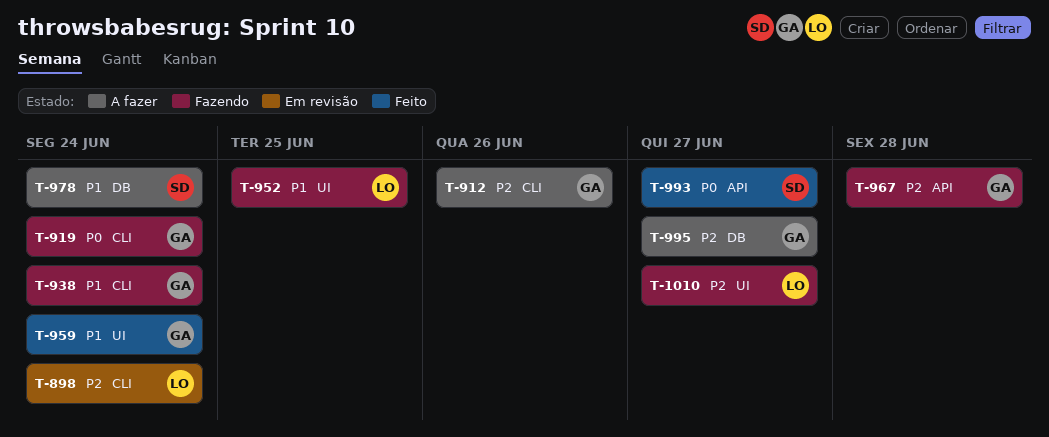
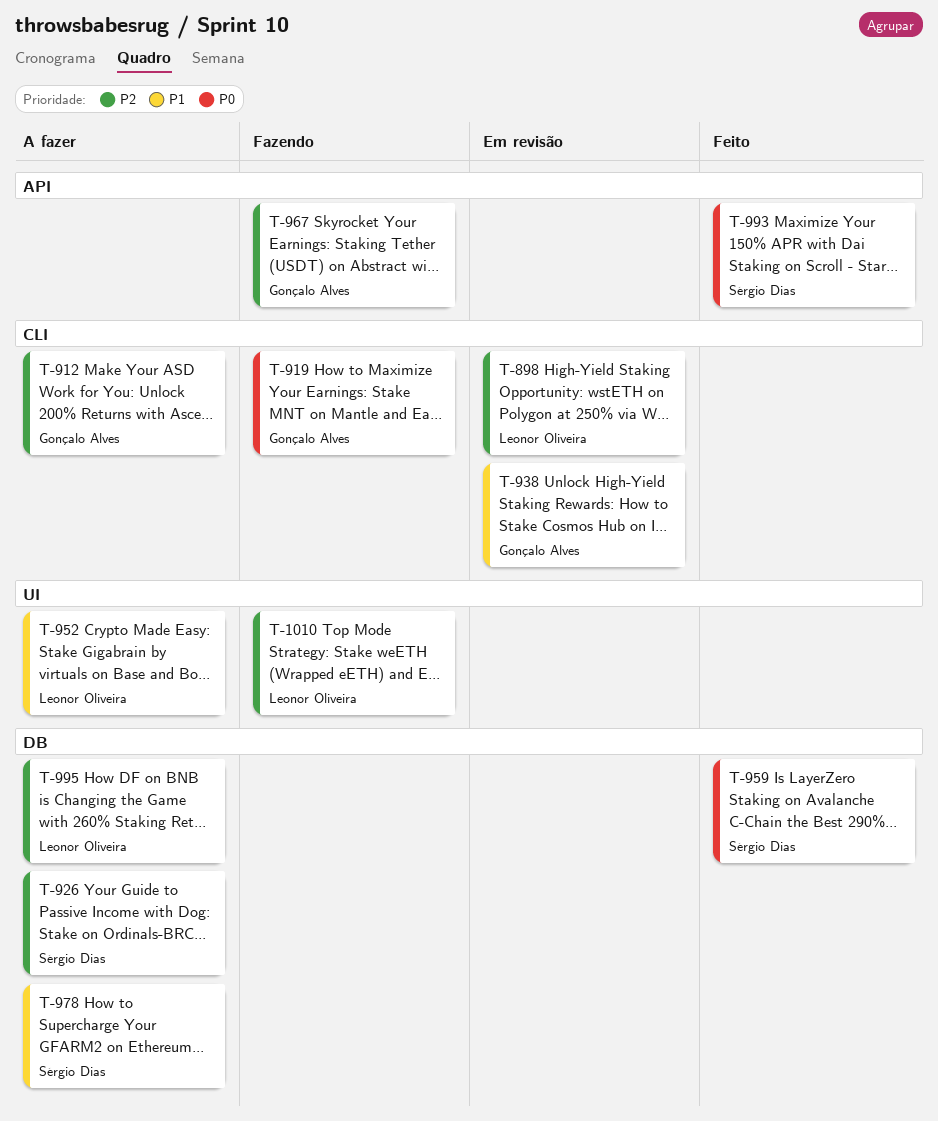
T-926: none -> present
T-938, status: Fazendo -> Em revisão
T-952, status: Fazendo -> A fazer
T-959, owner: Gonçalo Alves -> Sérgio Dias
T-959, priority: P1 -> P0
T-959, label: UI -> DB
T-995, owner: Gonçalo Alves -> Leonor Oliveira

